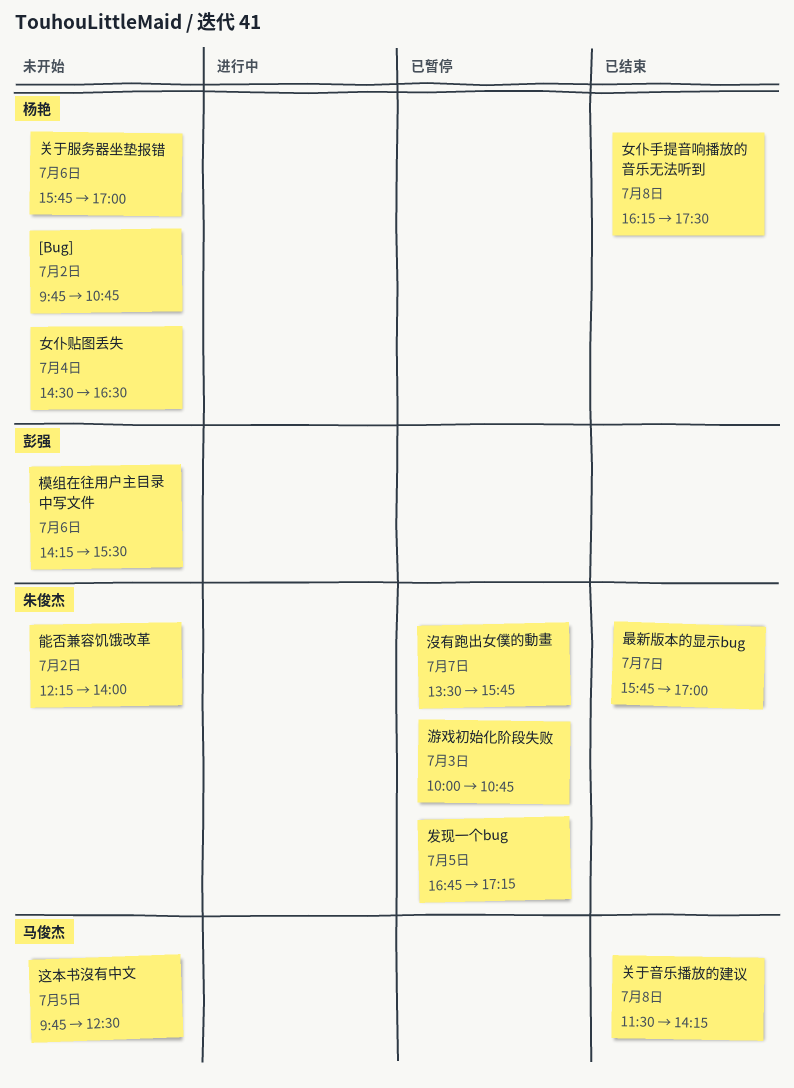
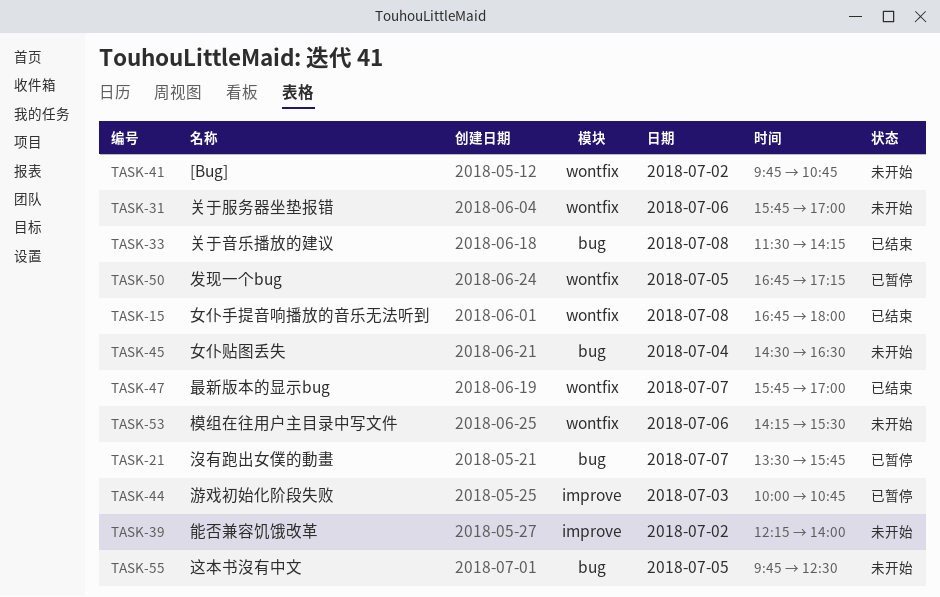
女仆手提音响播放的音乐无法听到, begins: 16:15 -> 16:45
女仆手提音响播放的音乐无法听到, ends: 17:30 -> 18:00

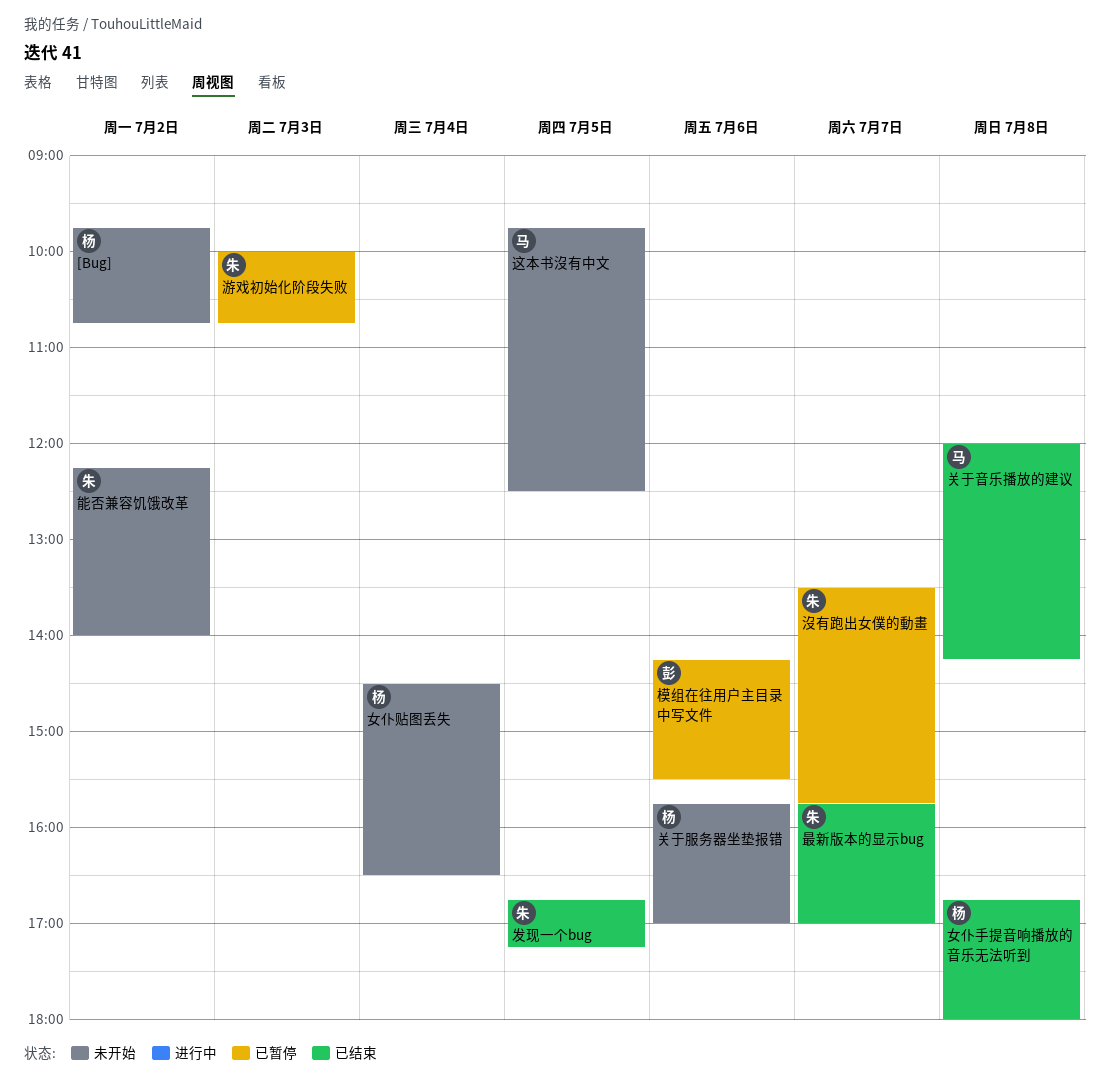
关于音乐播放的建议, begins: 11:30 -> 12:00
发现一个bug, status: 已暂停 -> 已结束
模组在往用户主目录中写文件, status: 未开始 -> 已暂停

